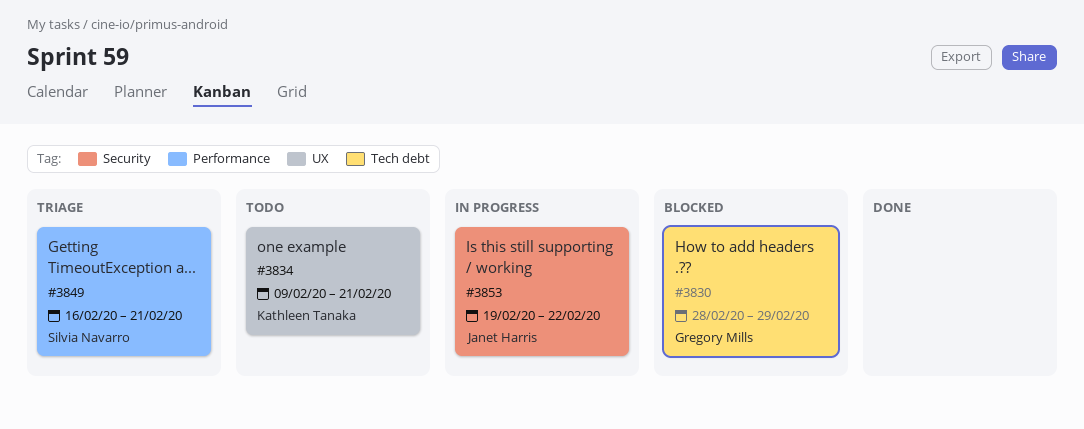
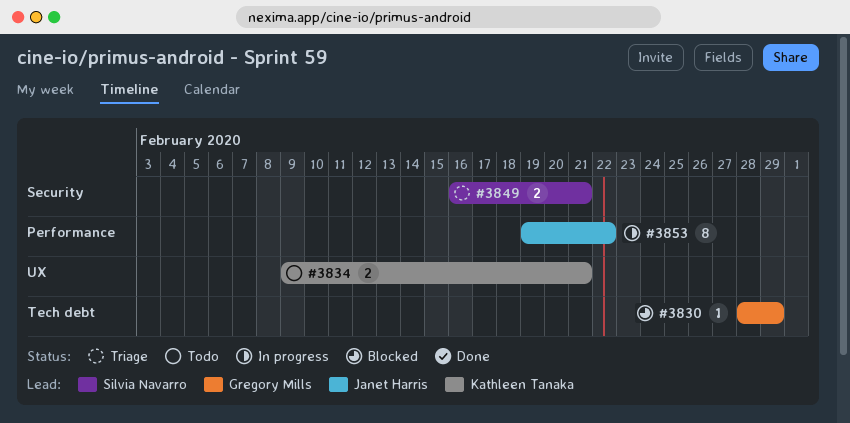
#3849, label: Performance -> Security
#3853, label: Security -> Performance

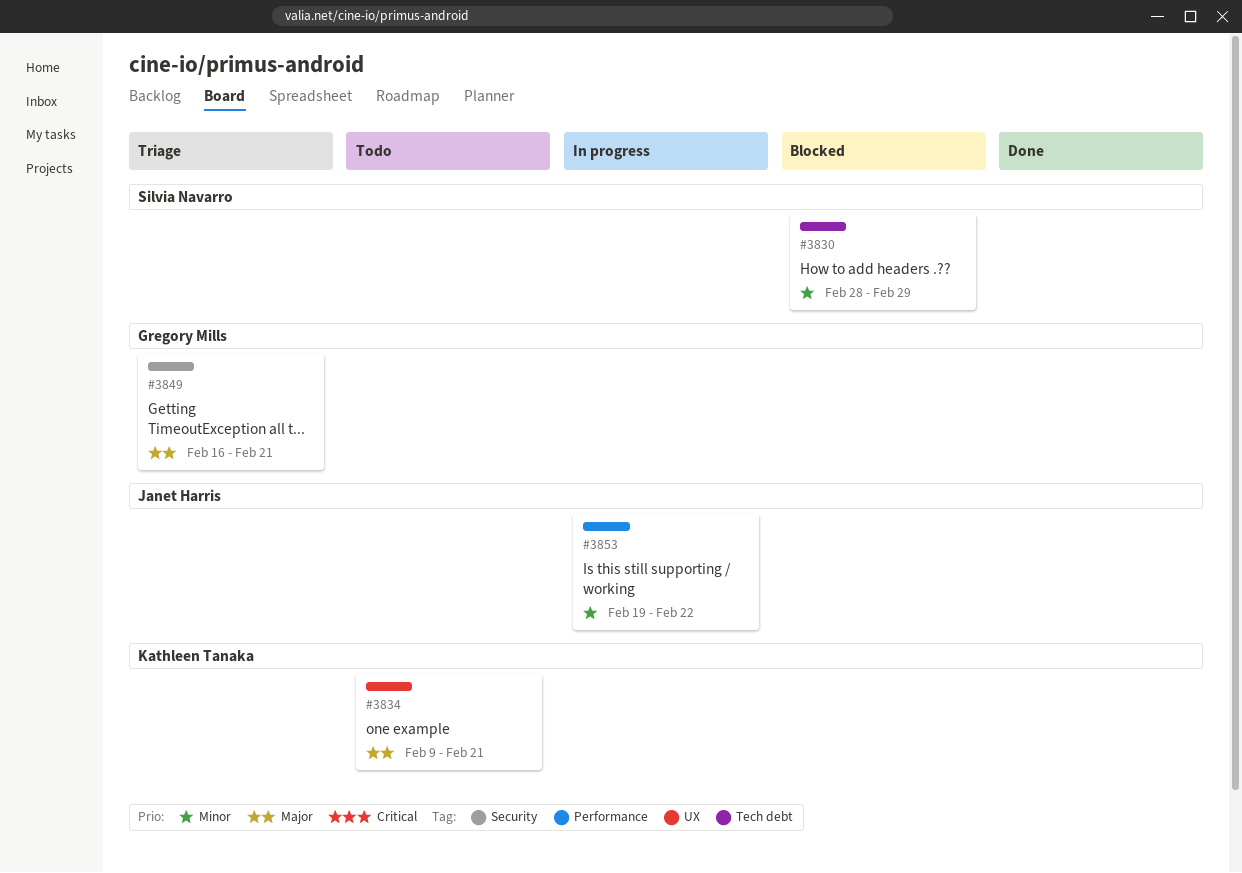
#3830, owner: Gregory Mills -> Silvia Navarro
#3849, owner: Silvia Navarro -> Gregory Mills

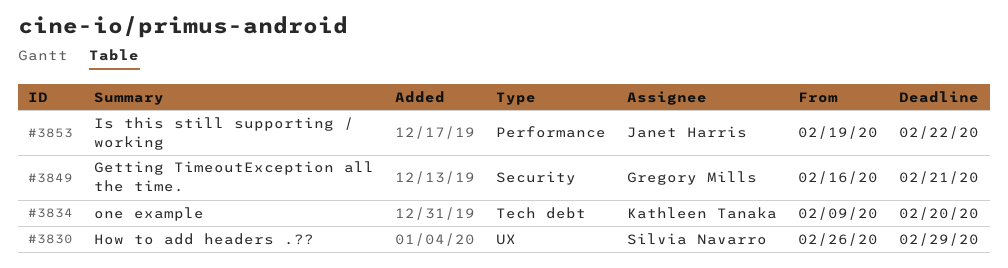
#3830, label: Tech debt -> UX
#3830, start: Feb 28 -> Feb 26
#3834, label: UX -> Tech debt
#3834, due: Feb 21 -> Feb 20

